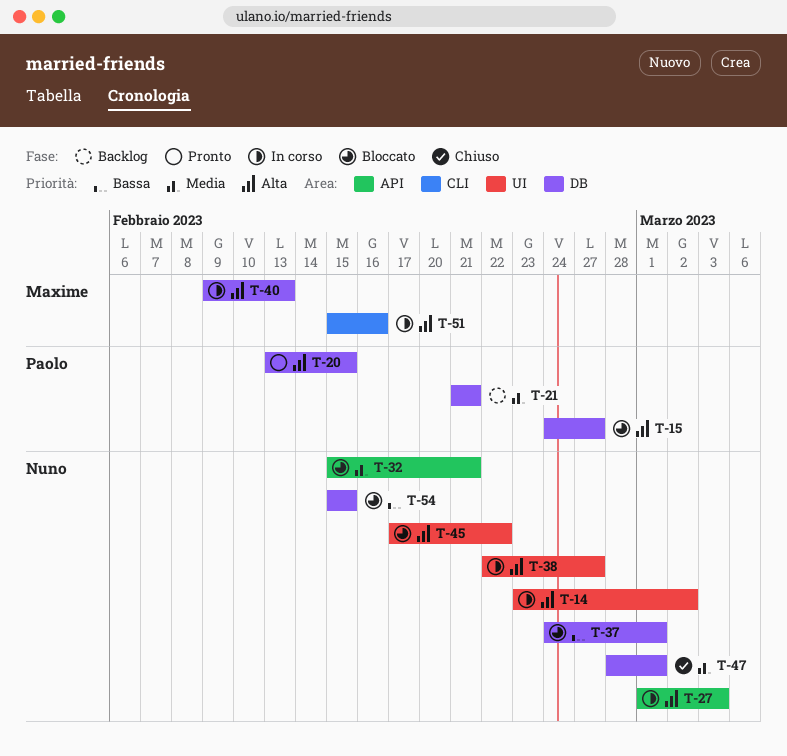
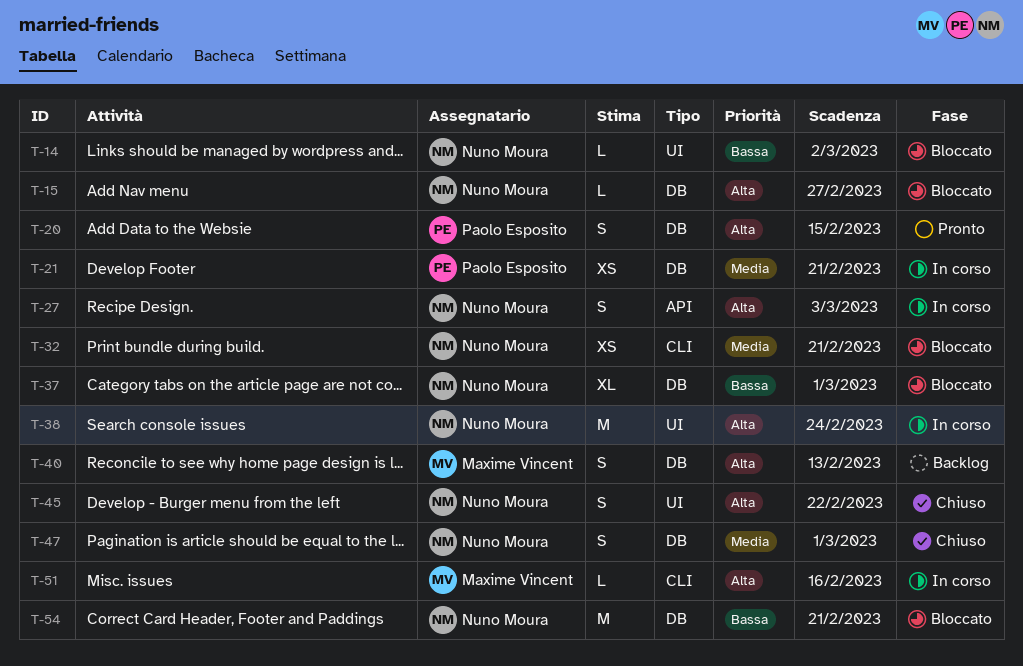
T-14, status: In corso -> Bloccato
T-14, priority: Alta -> Bassa
T-15, owner: Paolo Esposito -> Nuno Moura
T-21, status: Backlog -> In corso
T-32, label: API -> CLI
T-38, due: Feb 27 -> Feb 24
T-40, status: In corso -> Backlog
T-45, status: Bloccato -> Chiuso
T-54, due: Feb 15 -> Feb 21

